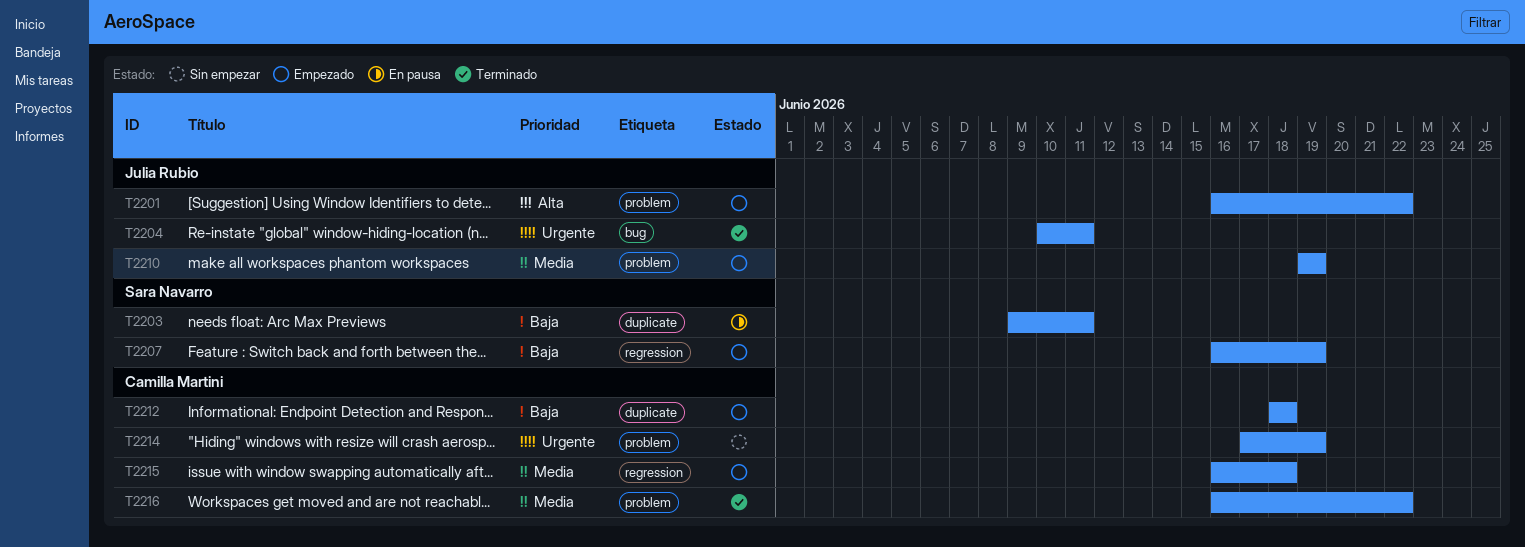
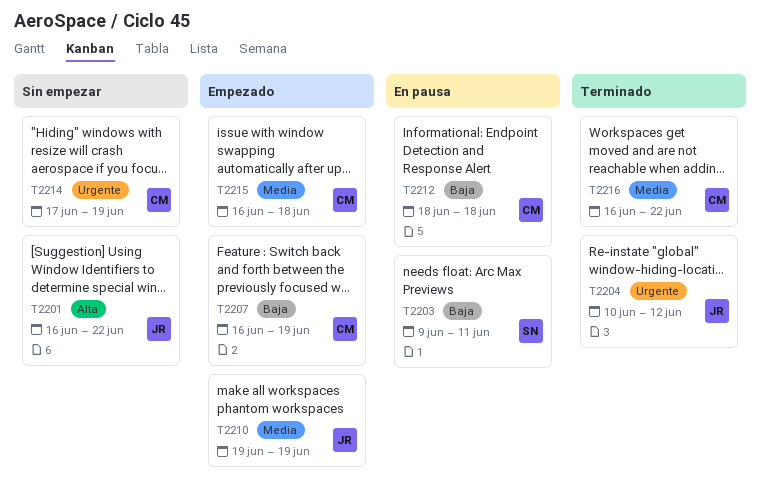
T2201, status: Empezado -> Sin empezar
T2204, due: Jun 11 -> Jun 12
T2207, owner: Sara Navarro -> Camilla Martini
T2212, status: Empezado -> En pausa

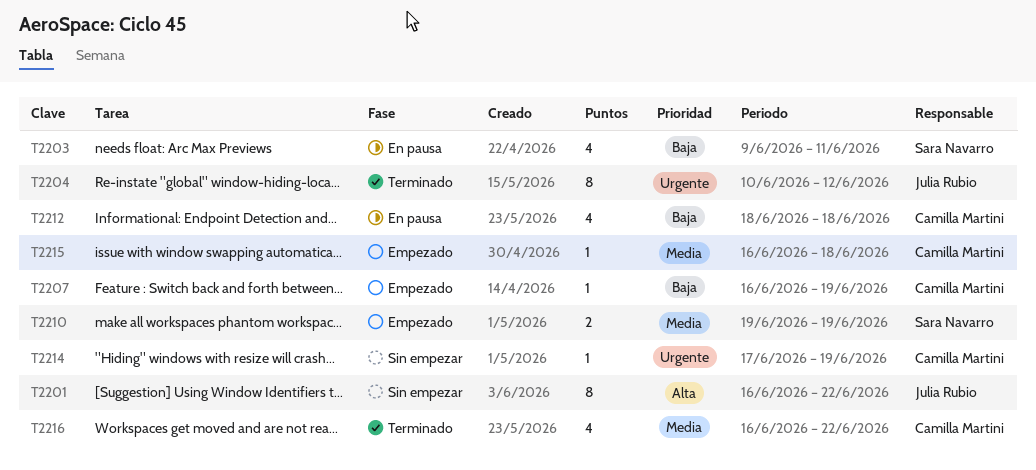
T2210, owner: Julia Rubio -> Sara Navarro

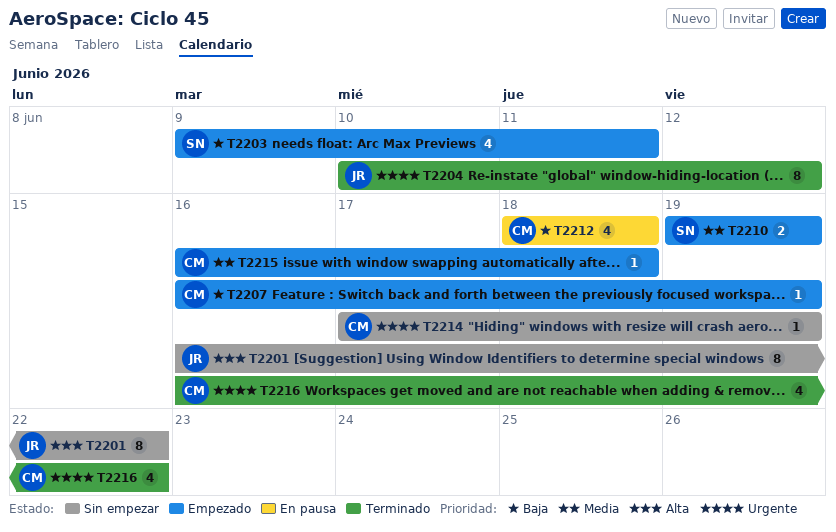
T2203, status: En pausa -> Empezado
T2216, priority: Media -> Urgente

